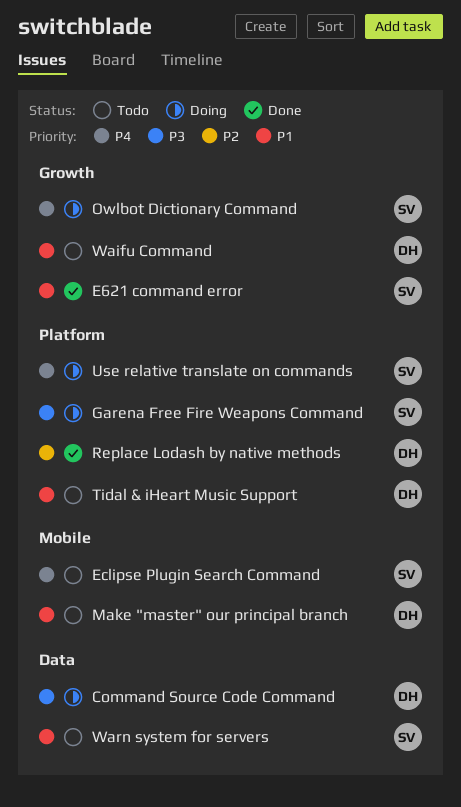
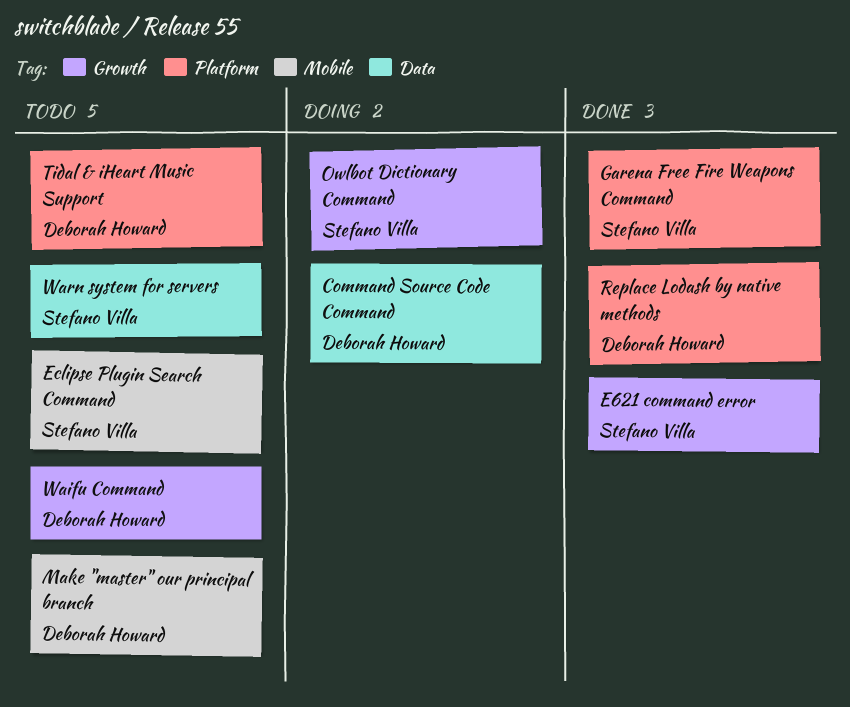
Garena Free Fire Weapons Command, status: Doing -> Done
Use relative translate on commands: present -> none

